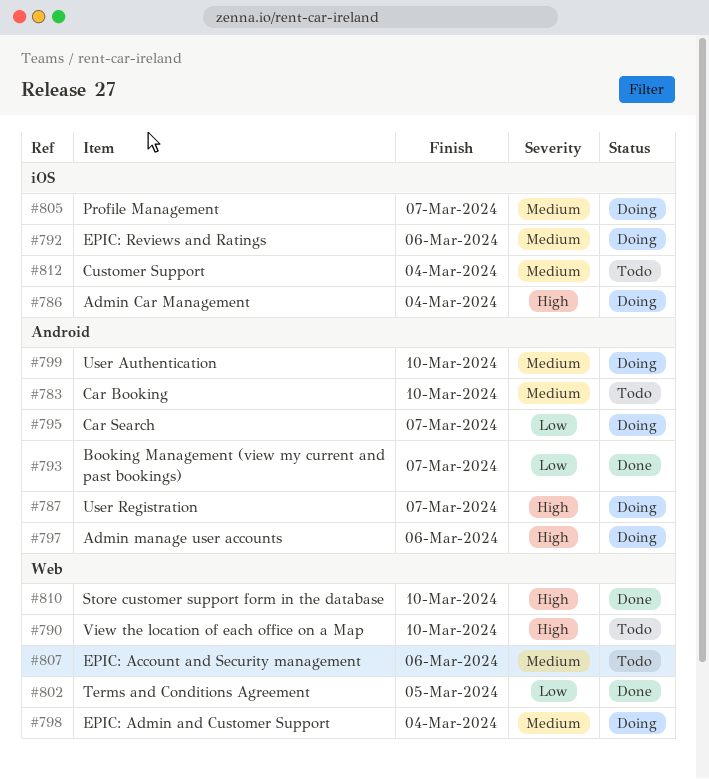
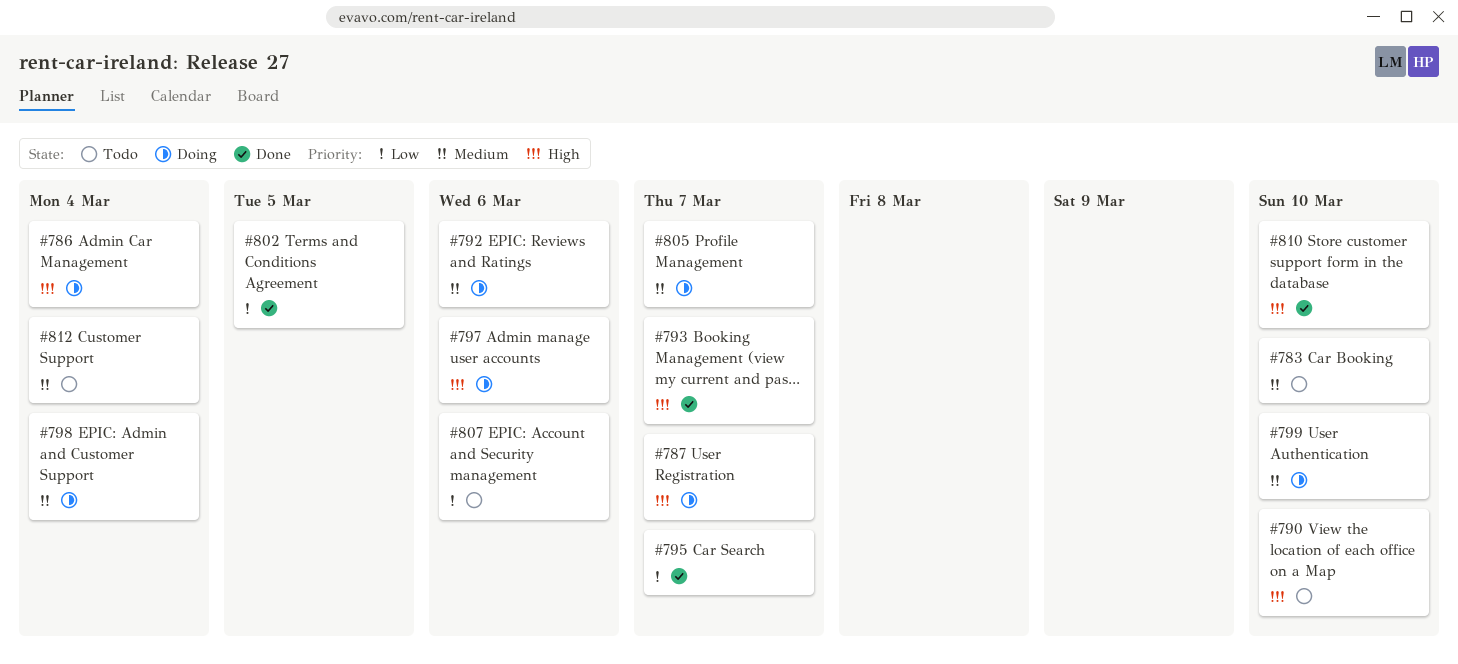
#793, priority: Low -> High
#795, status: Doing -> Done
#807, priority: Medium -> Low

